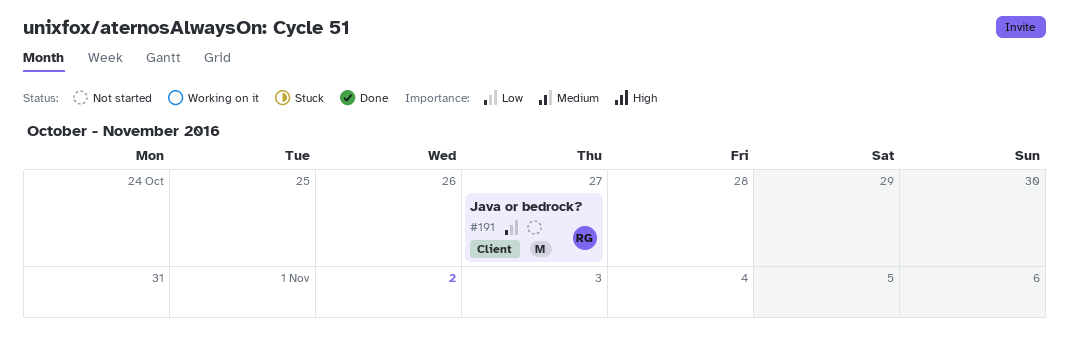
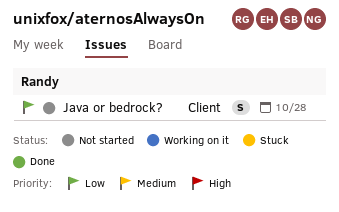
Java or bedrock?, estimate: M -> S
Java or bedrock?, due: Oct 27 -> Oct 28

